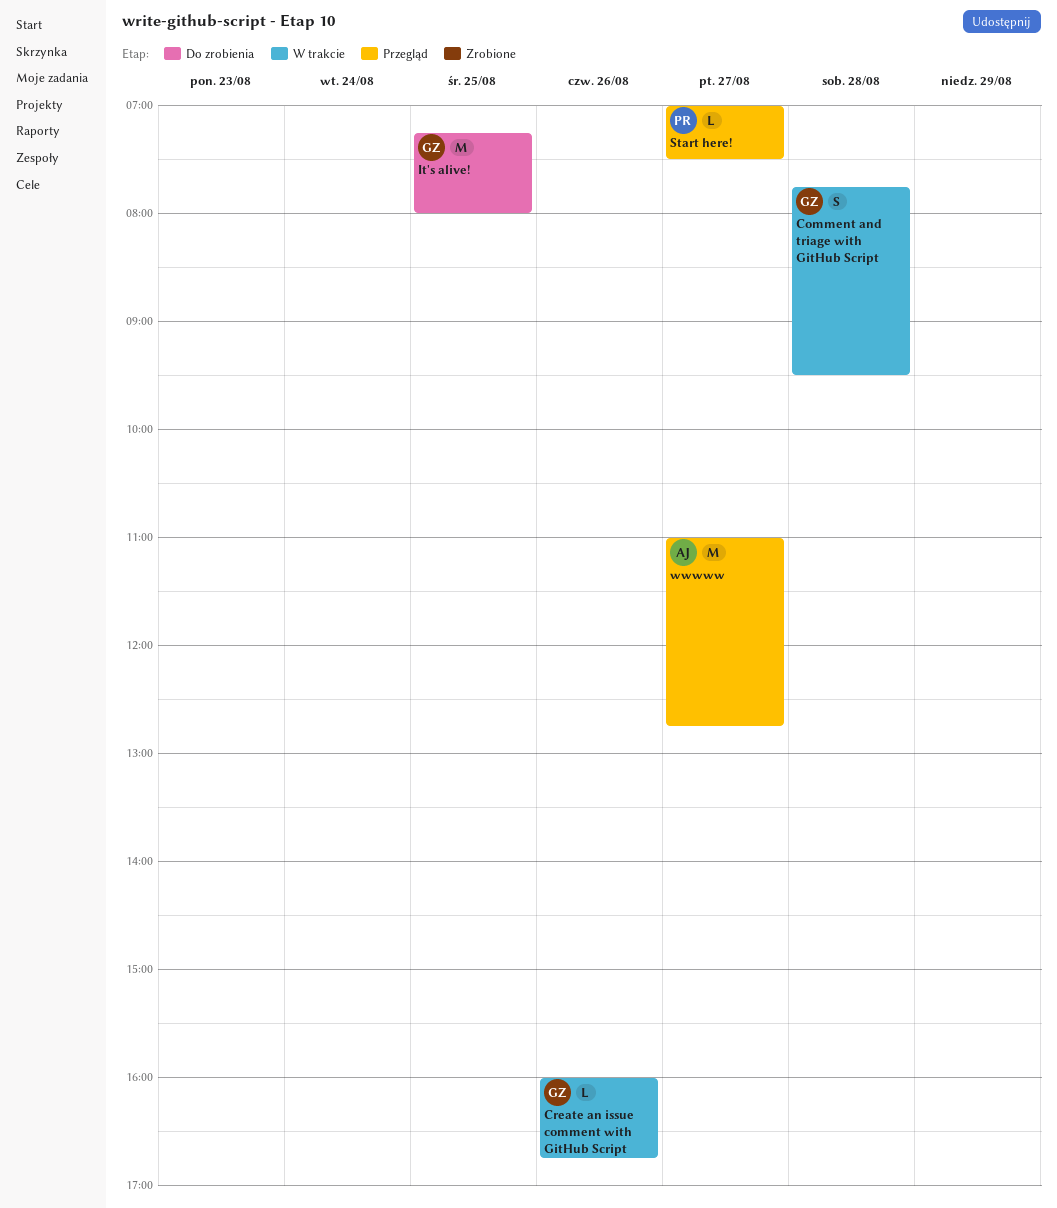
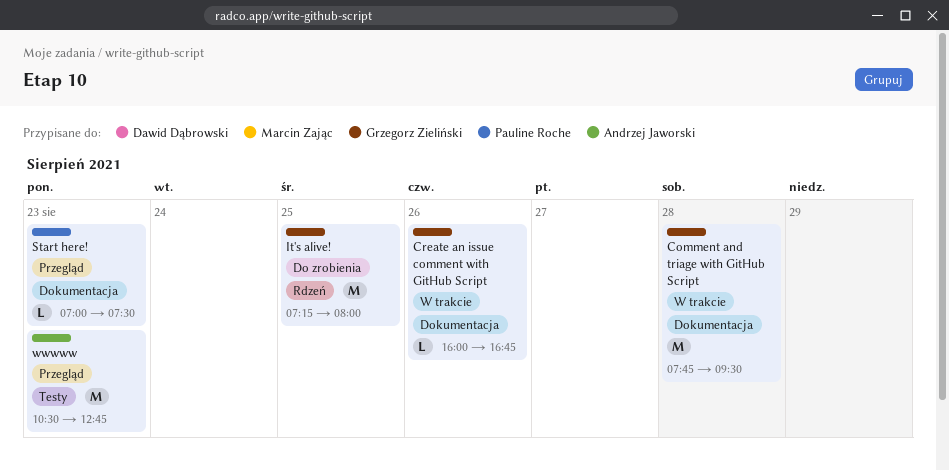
Comment and triage with GitHub Script, estimate: S -> M
Start here!, day: Aug 27 -> Aug 23
wwwww, day: Aug 27 -> Aug 23
wwwww, begins: 11:00 -> 10:30

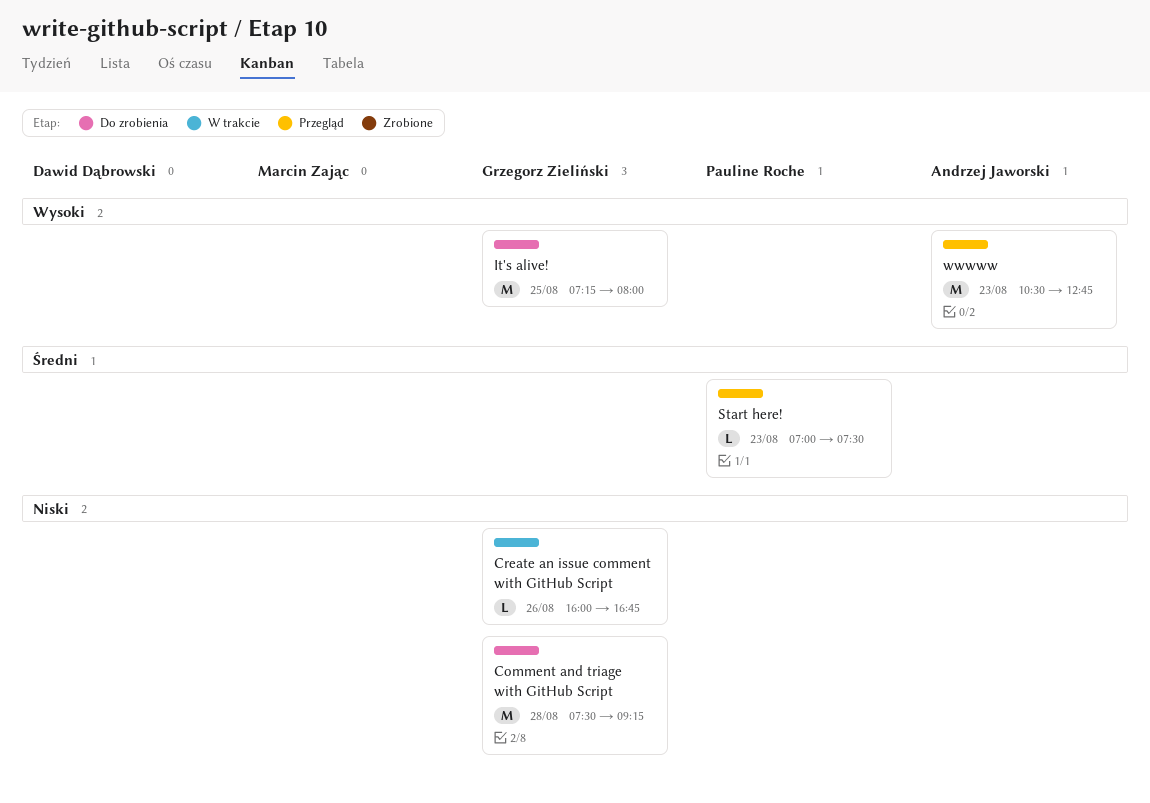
Comment and triage with GitHub Script, status: W trakcie -> Do zrobienia
Comment and triage with GitHub Script, begins: 07:45 -> 07:30
Comment and triage with GitHub Script, ends: 09:30 -> 09:15

